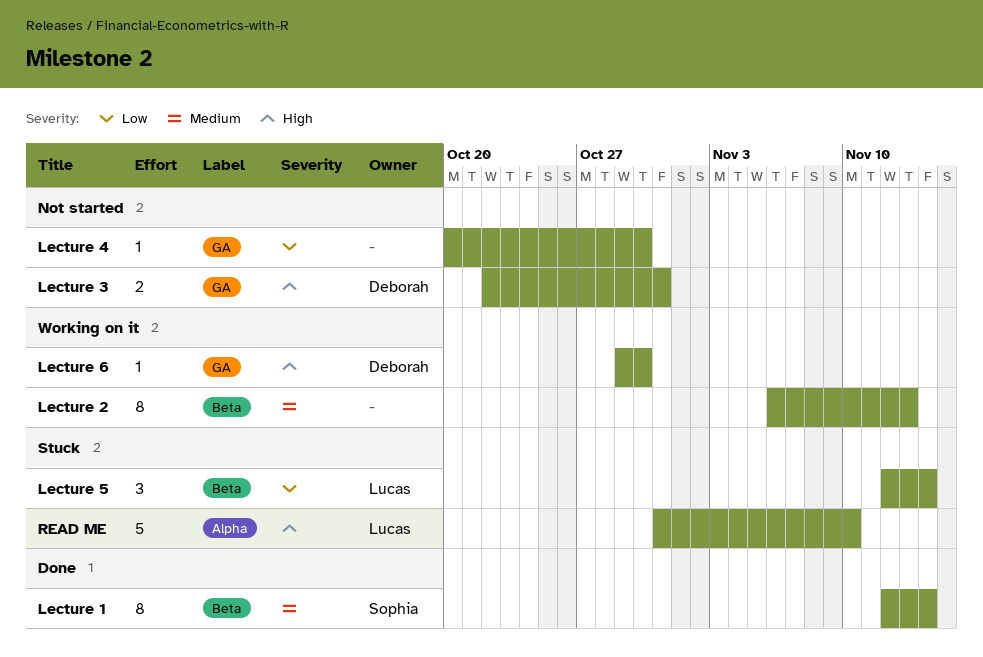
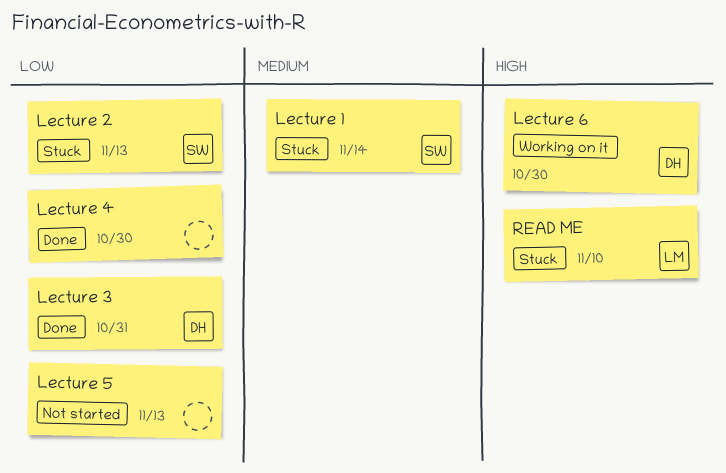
Lecture 1, status: Done -> Stuck
Lecture 2, status: Working on it -> Stuck
Lecture 2, owner: none -> Sophia
Lecture 2, priority: Medium -> Low
Lecture 3, status: Not started -> Done
Lecture 3, priority: High -> Low
Lecture 4, status: Not started -> Done
Lecture 5, status: Stuck -> Not started
Lecture 5, owner: Lucas -> none
Lecture 5, due: Nov 14 -> Nov 13

